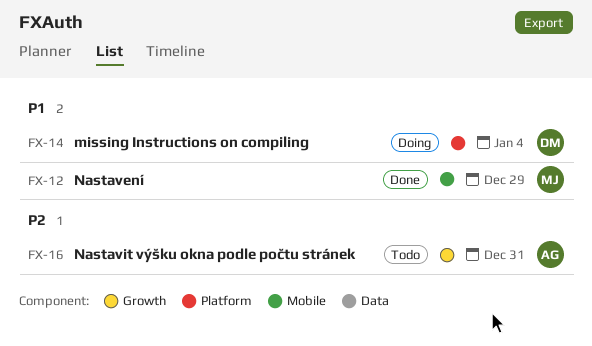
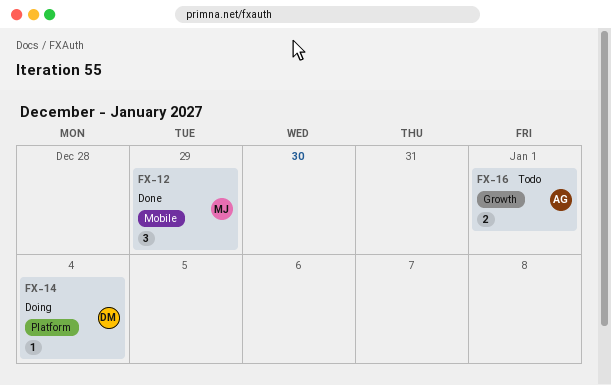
FX-16, due: Dec 31 -> Jan 1

